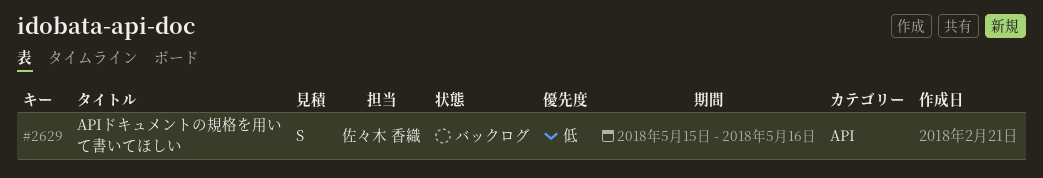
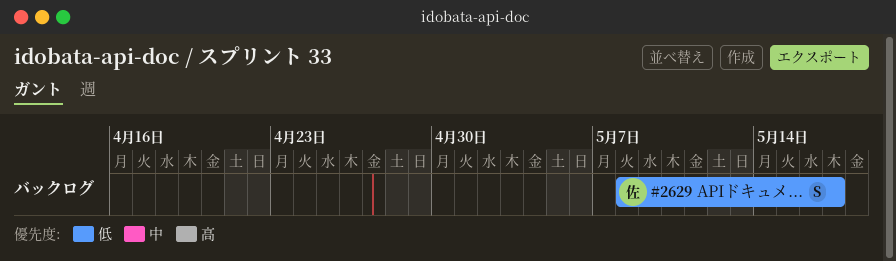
#2629, start: May 15 -> May 8
#2629, due: May 16 -> May 17

